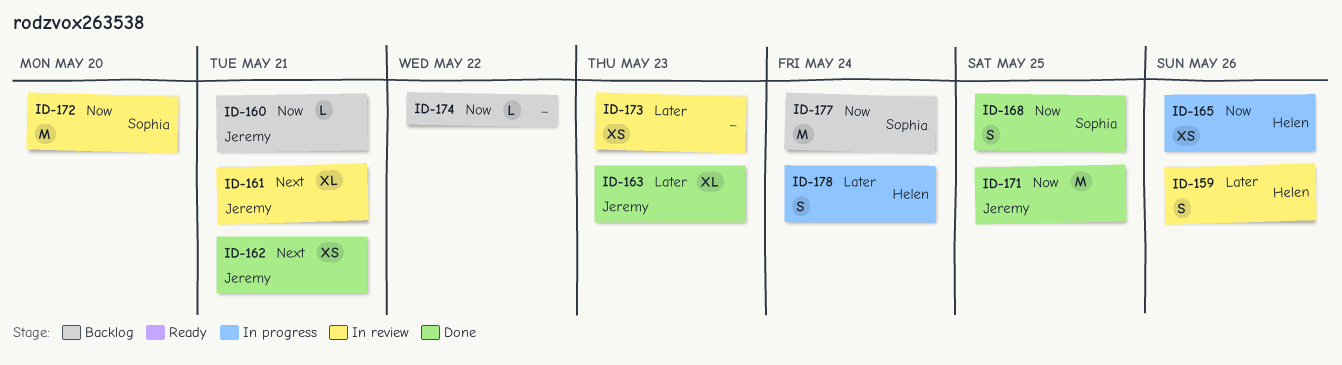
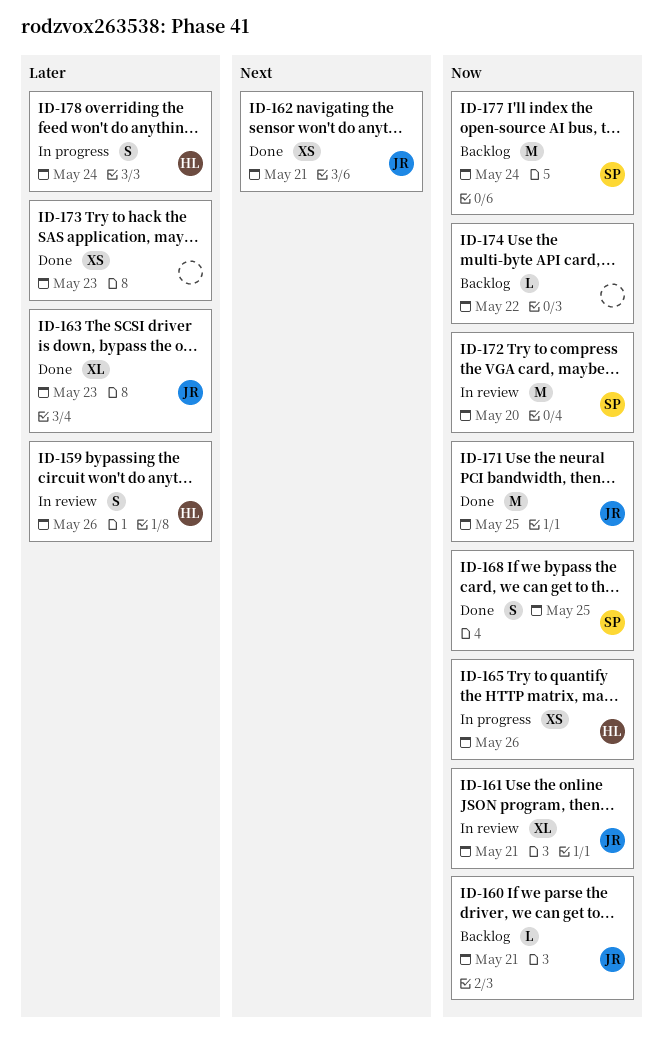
ID-161, priority: Next -> Now
ID-173, status: In review -> Done

